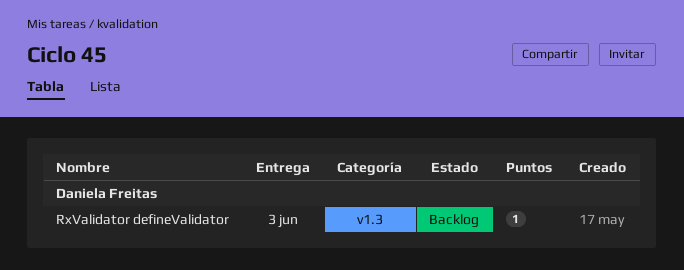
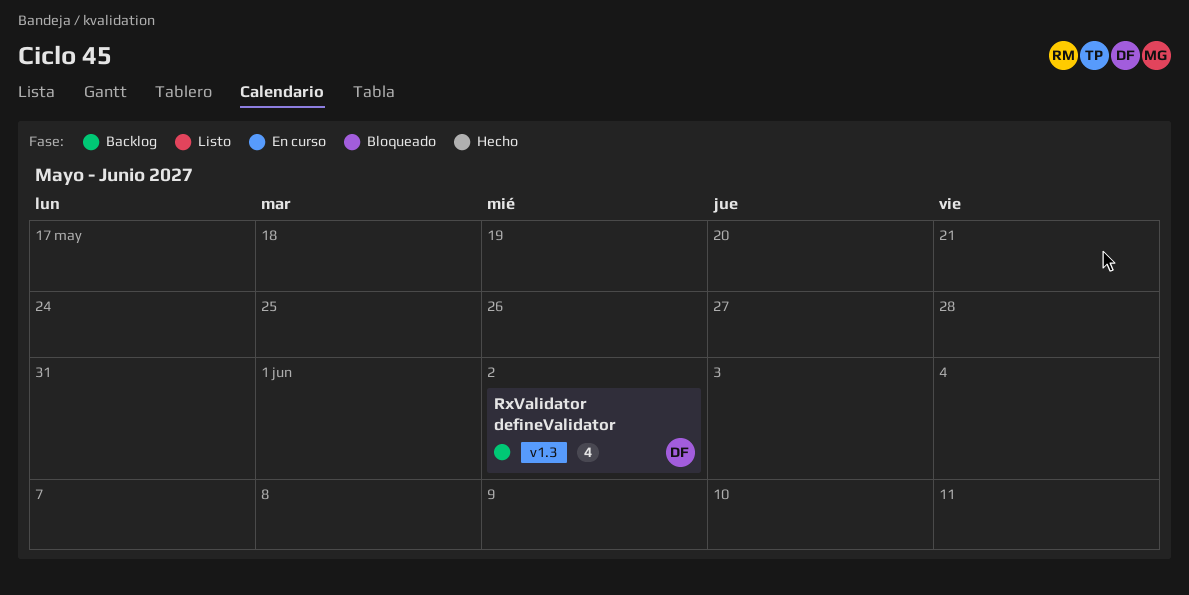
RxValidator defineValidator, estimate: 1 -> 4
RxValidator defineValidator, due: Jun 3 -> Jun 2

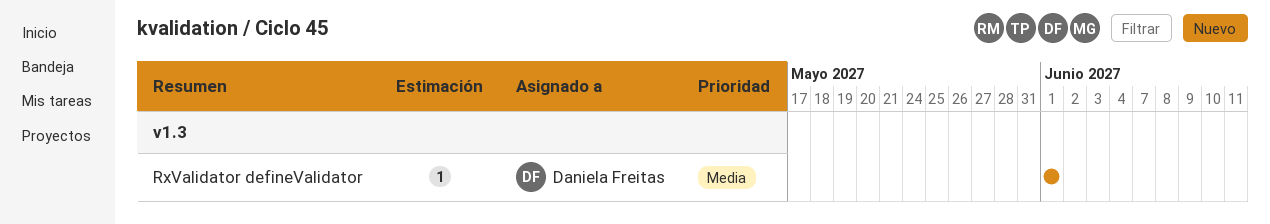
RxValidator defineValidator, estimate: 4 -> 1
RxValidator defineValidator, due: Jun 2 -> Jun 1

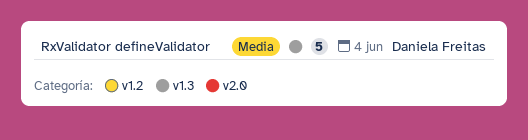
RxValidator defineValidator, estimate: 1 -> 5
RxValidator defineValidator, due: Jun 1 -> Jun 4

